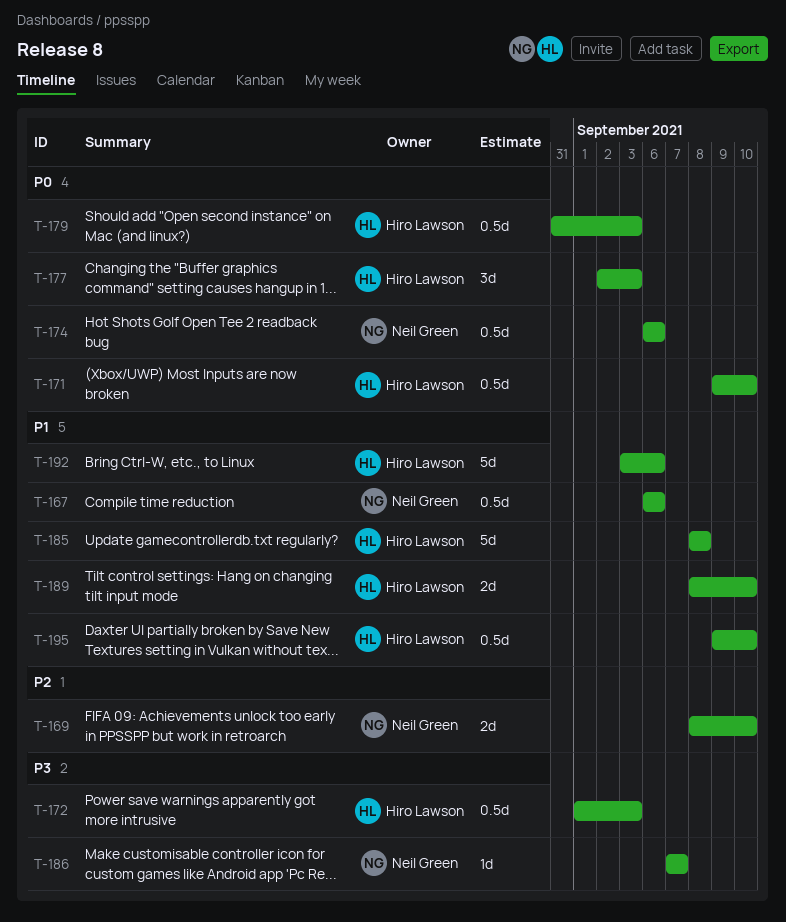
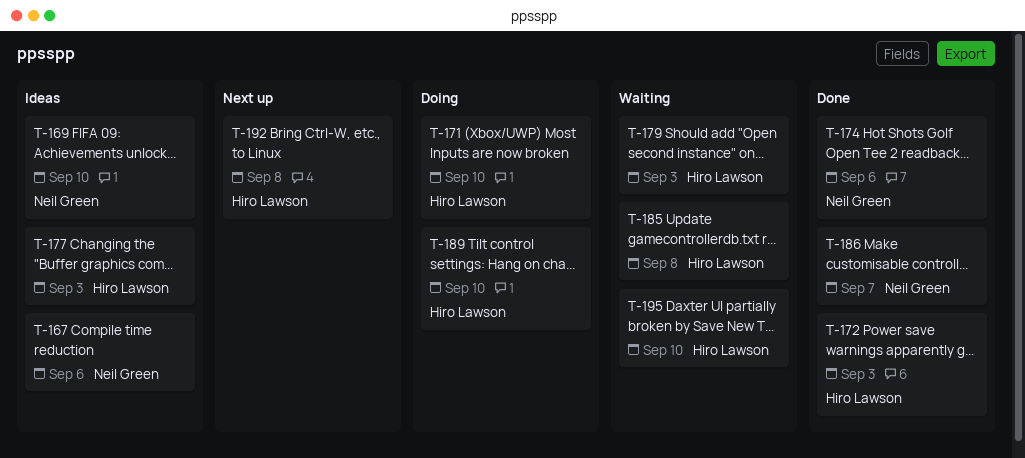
T-192, due: Sep 6 -> Sep 8

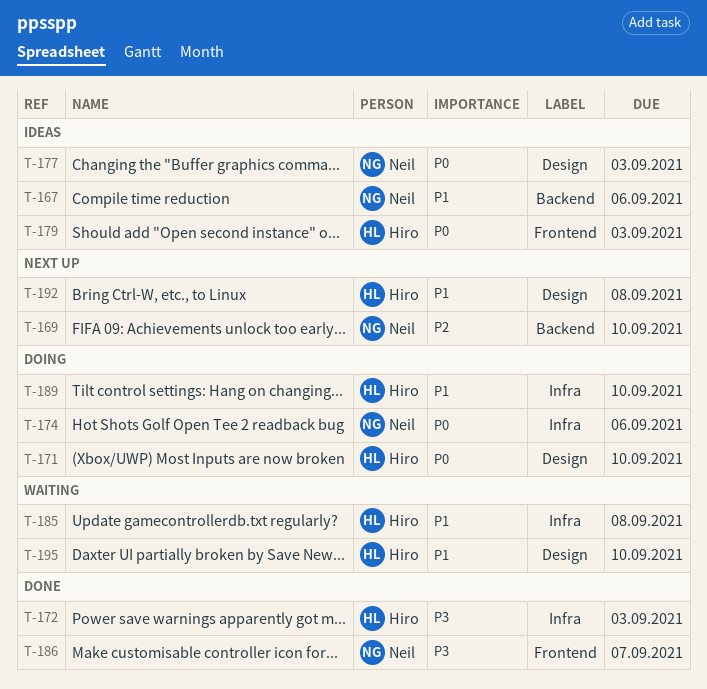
T-169, status: Ideas -> Next up
T-174, status: Done -> Doing
T-177, owner: Hiro Lawson -> Neil Green
T-179, status: Waiting -> Ideas

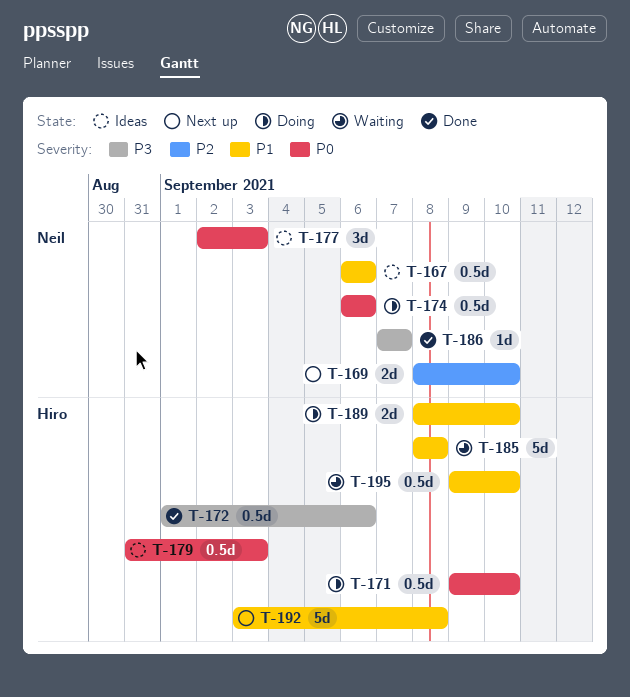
T-172, due: Sep 3 -> Sep 6

